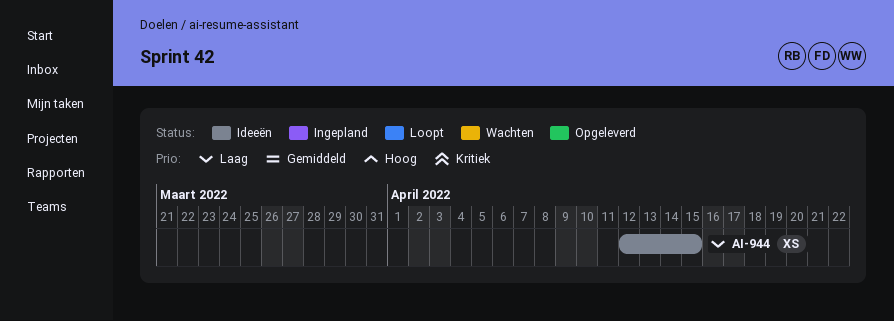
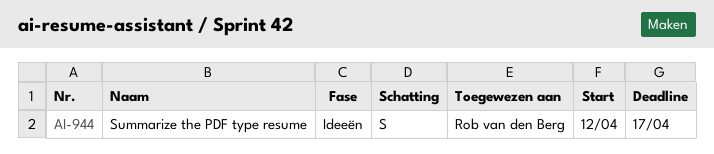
AI-944, estimate: XS -> S
AI-944, due: Apr 15 -> Apr 17

